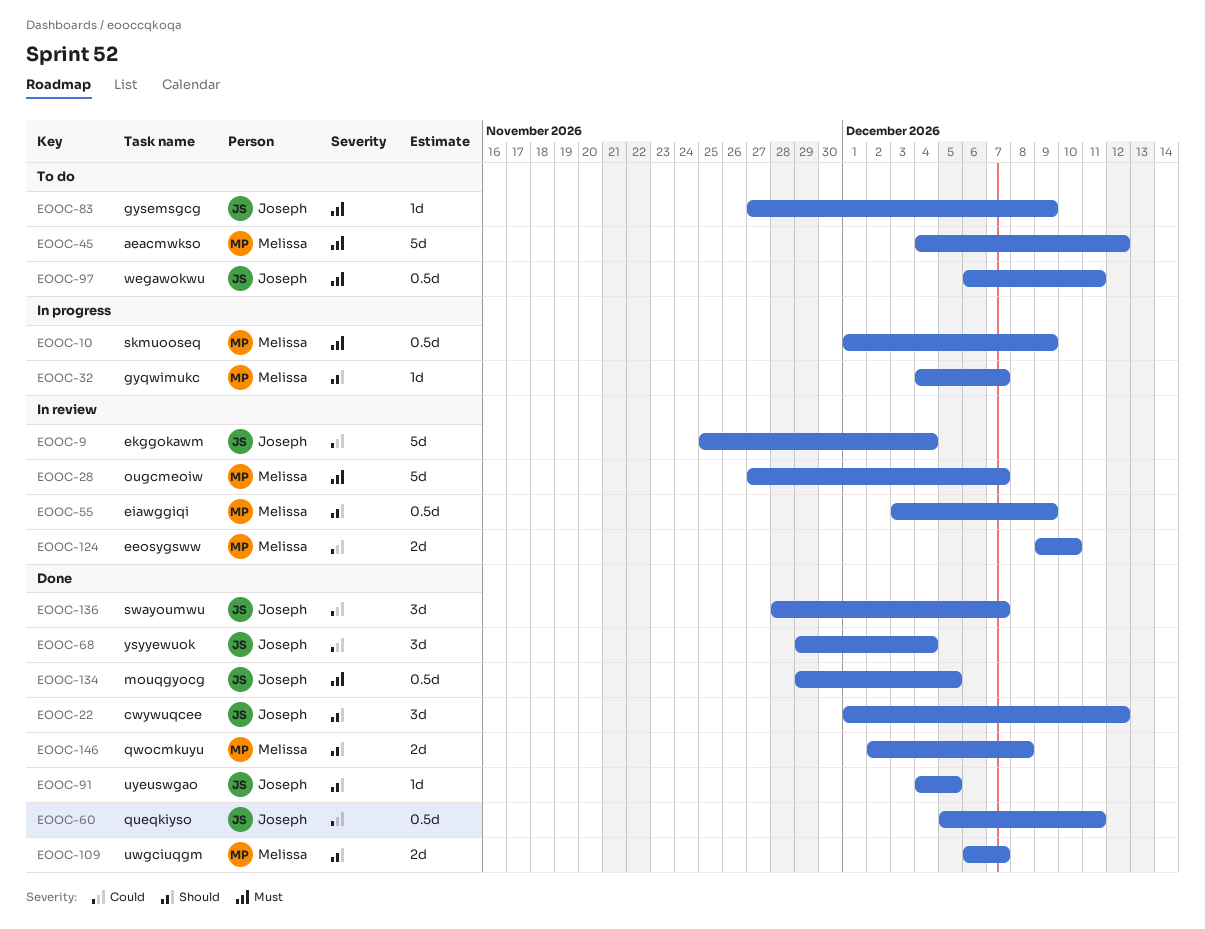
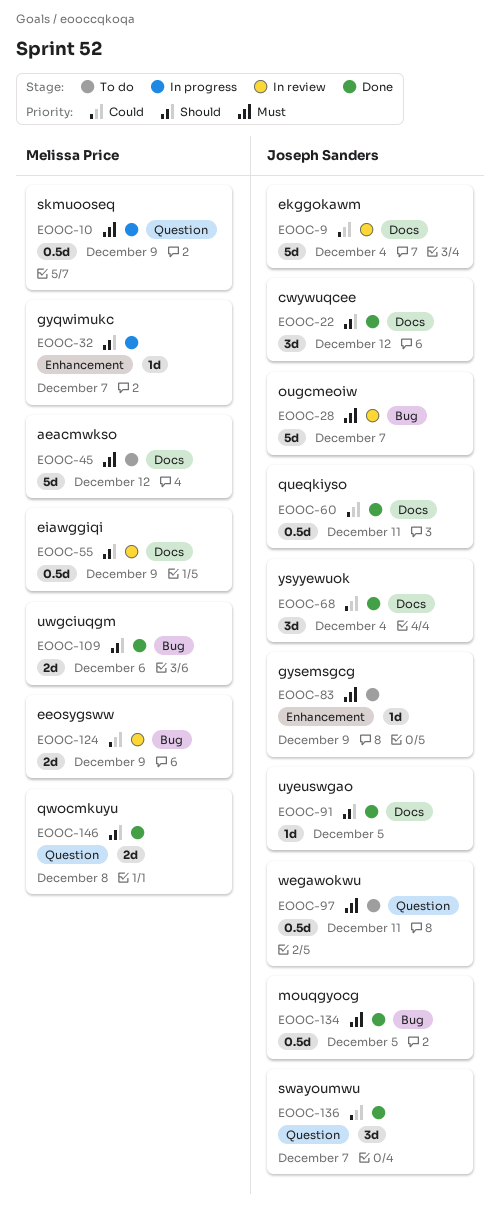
EOOC-28, owner: Melissa Price -> Joseph Sanders
EOOC-109, due: Dec 7 -> Dec 6
EOOC-124, due: Dec 10 -> Dec 9

